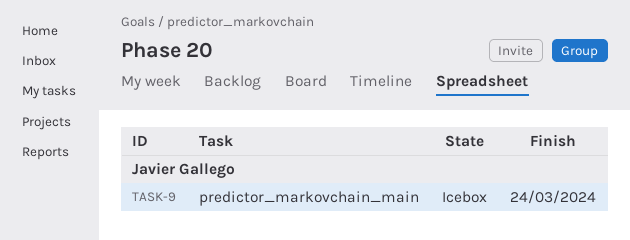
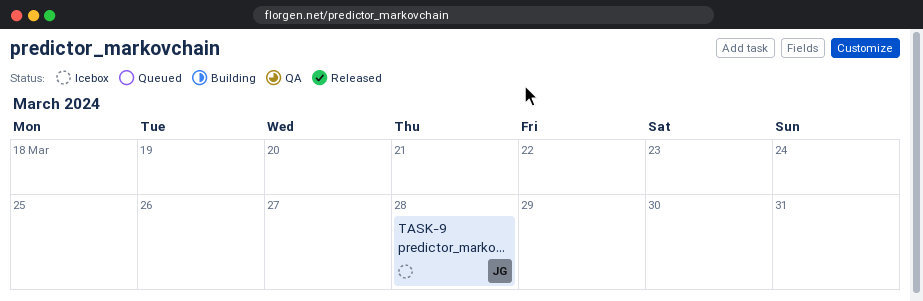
TASK-9, due: Mar 24 -> Mar 28

